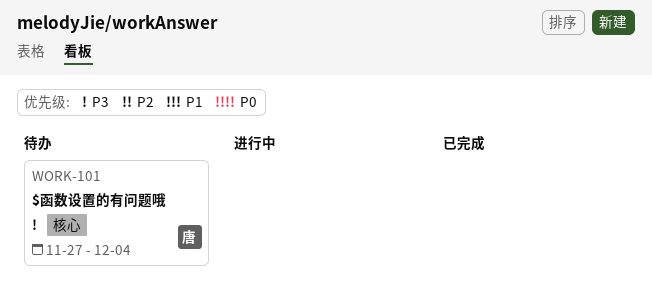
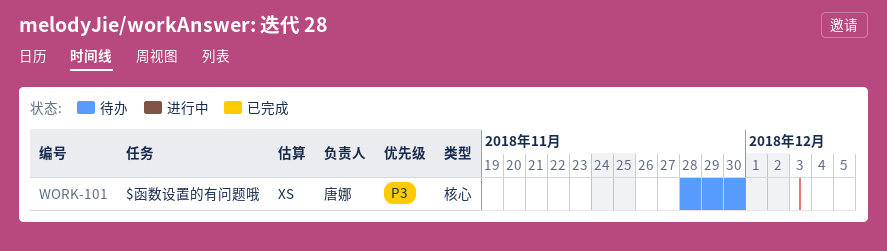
WORK-101, start: Nov 27 -> Nov 28
WORK-101, due: Dec 4 -> Nov 30

